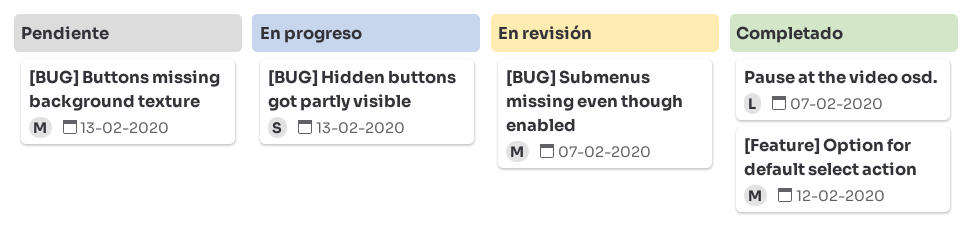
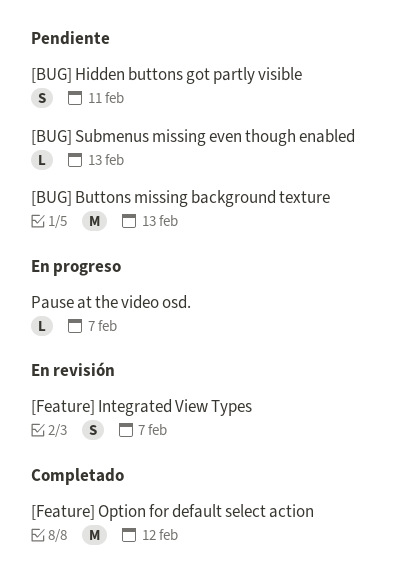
[BUG] Hidden buttons got partly visible, status: En progreso -> Pendiente
[BUG] Hidden buttons got partly visible, due: Feb 13 -> Feb 11
[BUG] Submenus missing even though enabled, status: En revisión -> Pendiente
[BUG] Submenus missing even though enabled, estimate: M -> L
[BUG] Submenus missing even though enabled, due: Feb 7 -> Feb 13
[Feature] Integrated View Types: none -> present
Pause at the video osd., status: Completado -> En progreso

